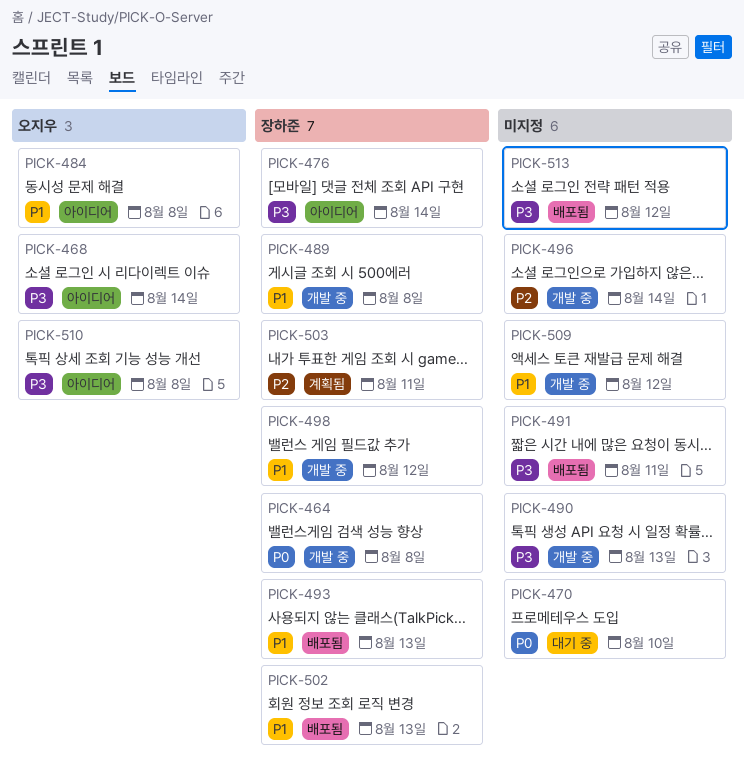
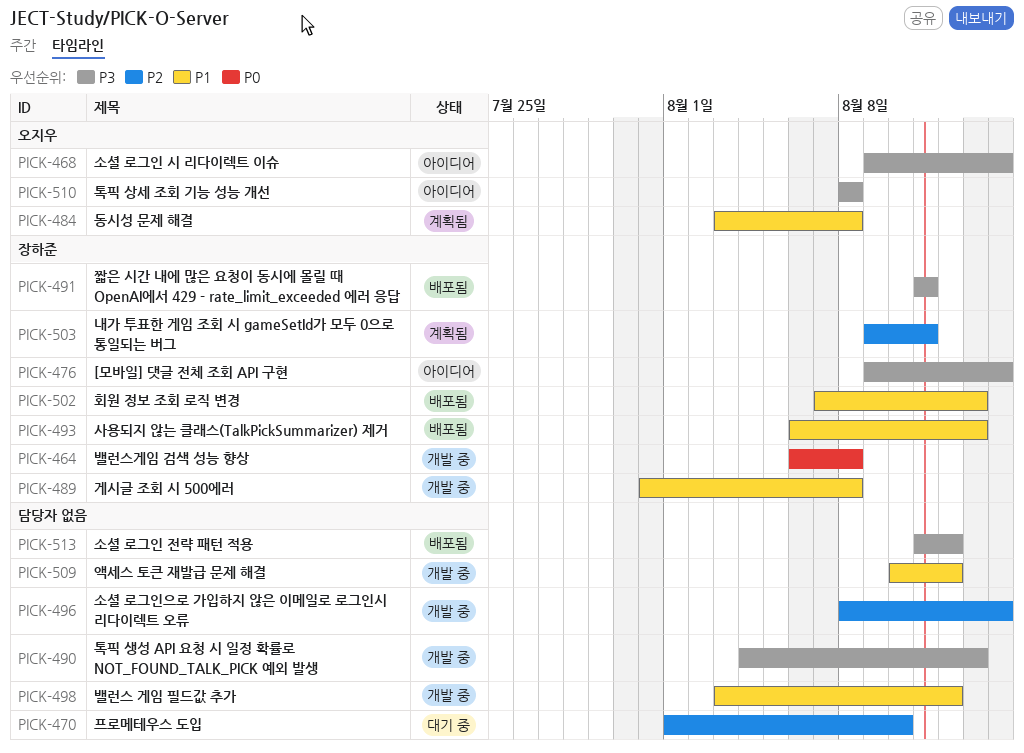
PICK-470, priority: P0 -> P2
PICK-484, status: 아이디어 -> 계획됨
PICK-491, owner: none -> 장하준
PICK-498, owner: 장하준 -> none

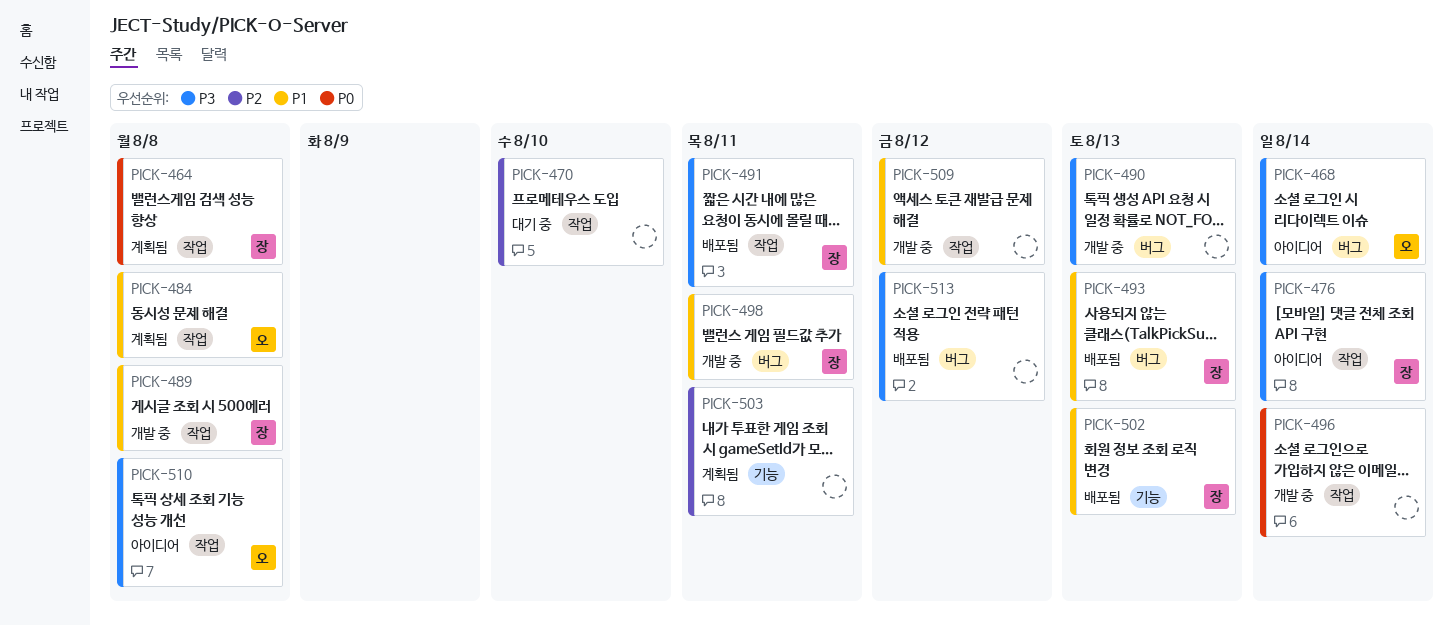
PICK-464, status: 개발 중 -> 계획됨
PICK-496, priority: P2 -> P0
PICK-498, owner: none -> 장하준
PICK-498, due: Aug 12 -> Aug 11
PICK-503, owner: 장하준 -> none

